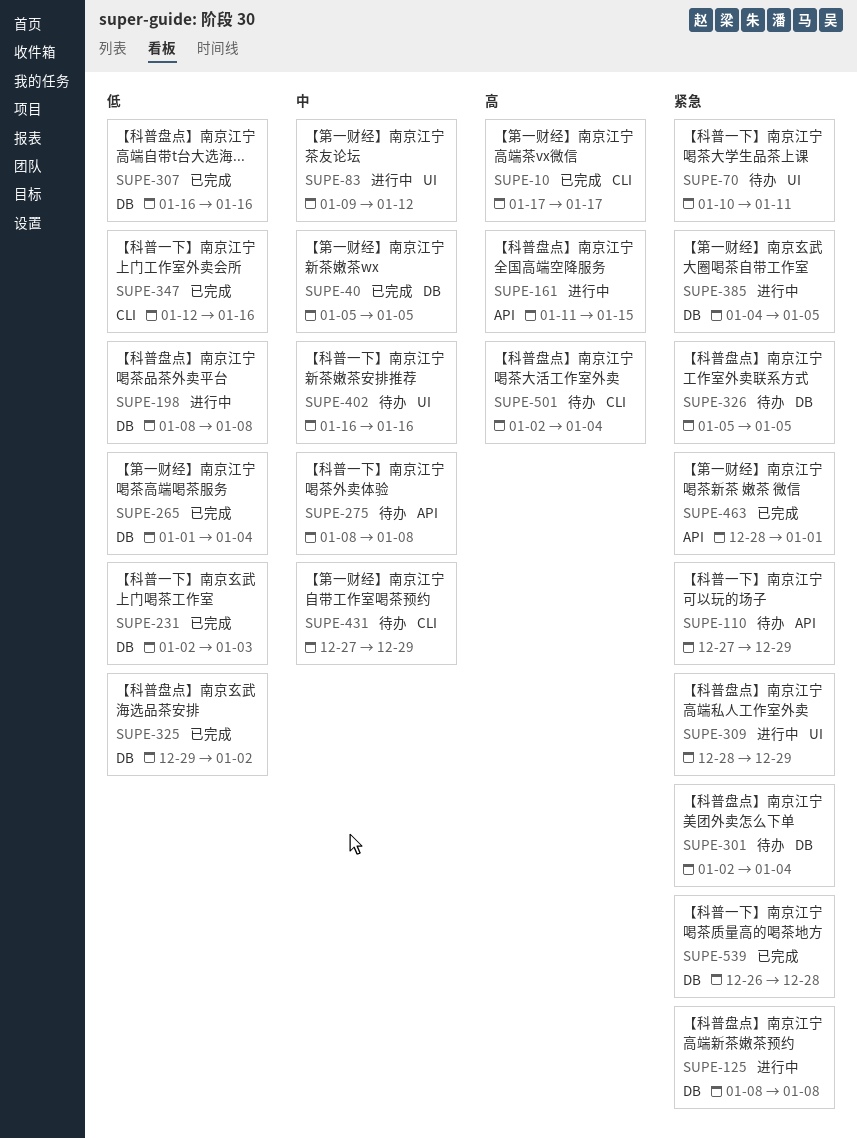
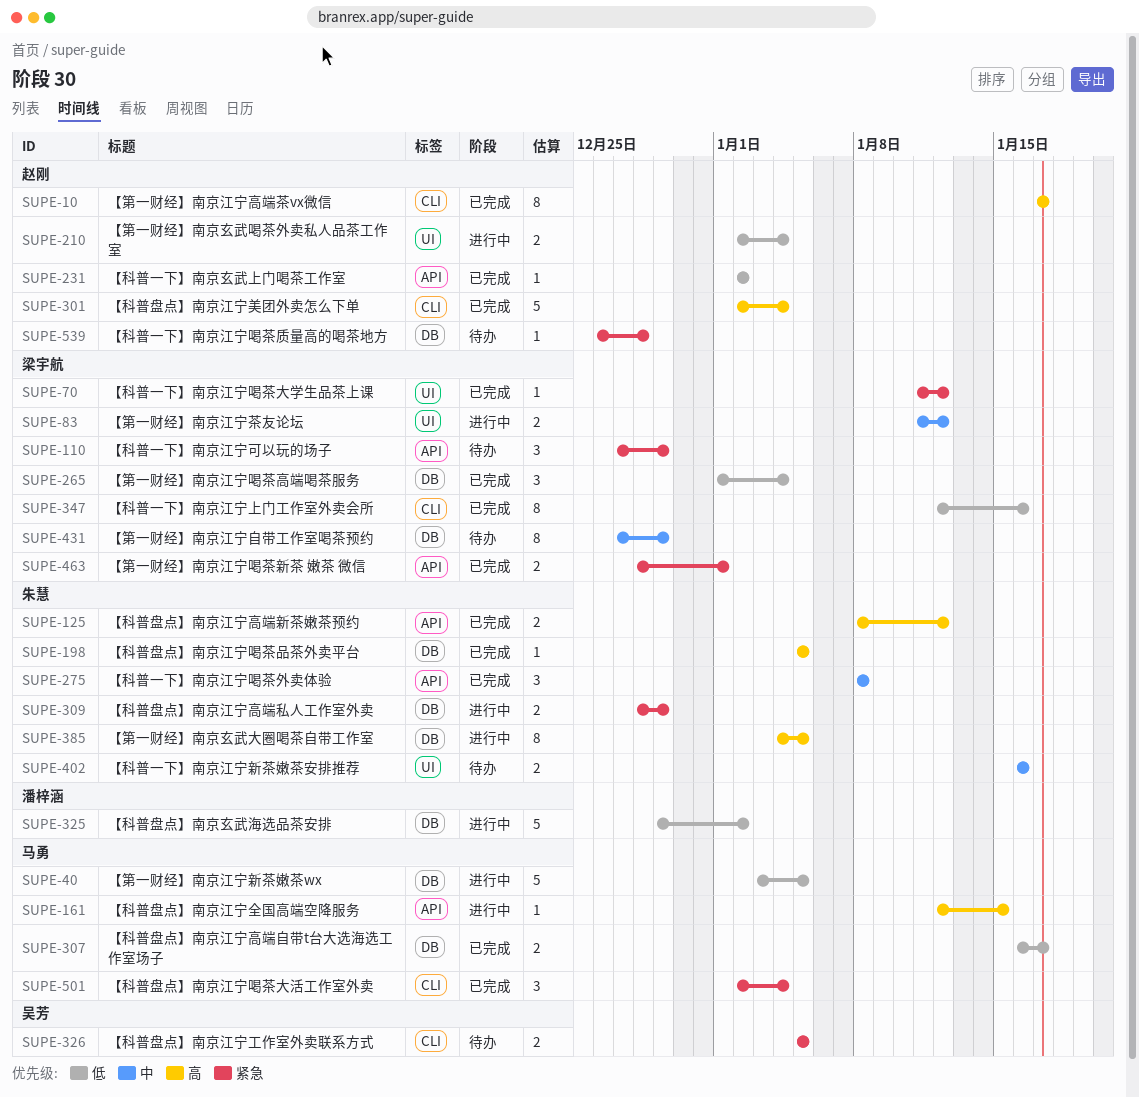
SUPE-40, status: 已完成 -> 进行中
SUPE-40, priority: 中 -> 低
SUPE-40, start: Jan 5 -> Jan 3
SUPE-70, status: 待办 -> 已完成
SUPE-70, start: Jan 10 -> Jan 11
SUPE-70, due: Jan 11 -> Jan 12
SUPE-83, start: Jan 9 -> Jan 11
SUPE-125, status: 进行中 -> 已完成
SUPE-125, priority: 紧急 -> 高
SUPE-125, label: DB -> API
SUPE-125, due: Jan 8 -> Jan 12
SUPE-161, start: Jan 11 -> Jan 12
SUPE-198, status: 进行中 -> 已完成
SUPE-198, priority: 低 -> 高
SUPE-198, start: Jan 8 -> Jan 5
SUPE-198, due: Jan 8 -> Jan 5
SUPE-210: none -> present
SUPE-231, label: DB -> API
SUPE-231, due: Jan 3 -> Jan 2
SUPE-275, status: 待办 -> 已完成
SUPE-301, status: 待办 -> 已完成
SUPE-301, priority: 紧急 -> 高
SUPE-301, label: DB -> CLI
SUPE-307, due: Jan 16 -> Jan 17
SUPE-309, label: UI -> DB
SUPE-325, status: 已完成 -> 进行中
SUPE-326, label: DB -> CLI
SUPE-385, priority: 紧急 -> 高
SUPE-431, label: CLI -> DB
SUPE-501, status: 待办 -> 已完成
SUPE-501, priority: 高 -> 紧急
SUPE-539, status: 已完成 -> 待办

